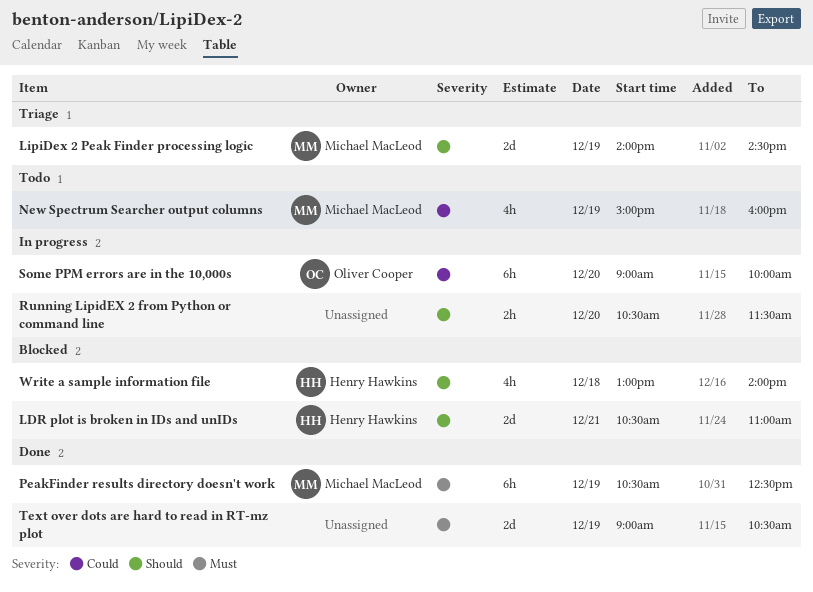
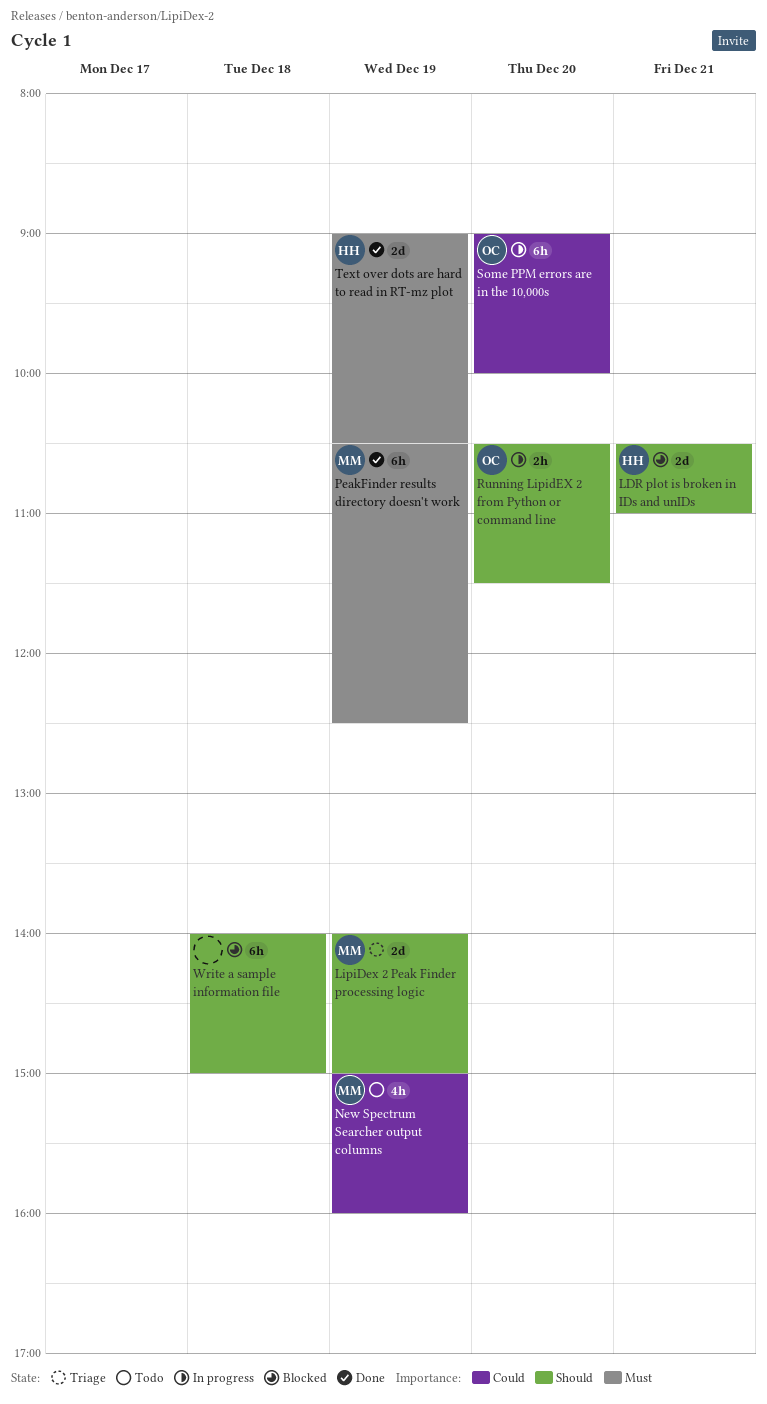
LipiDex 2 Peak Finder processing logic, ends: 14:30 -> 15:00
Running LipidEX 2 from Python or command line, owner: none -> Oliver Cooper
Text over dots are hard to read in RT-mz plot, owner: none -> Henry Hawkins
Write a sample information file, owner: Henry Hawkins -> none
Write a sample information file, estimate: 4h -> 6h
Write a sample information file, begins: 13:00 -> 14:00
Write a sample information file, ends: 14:00 -> 15:00

